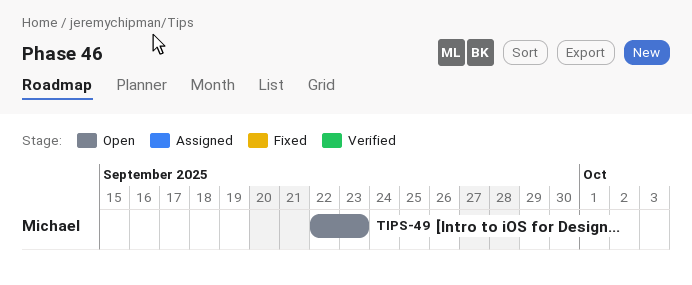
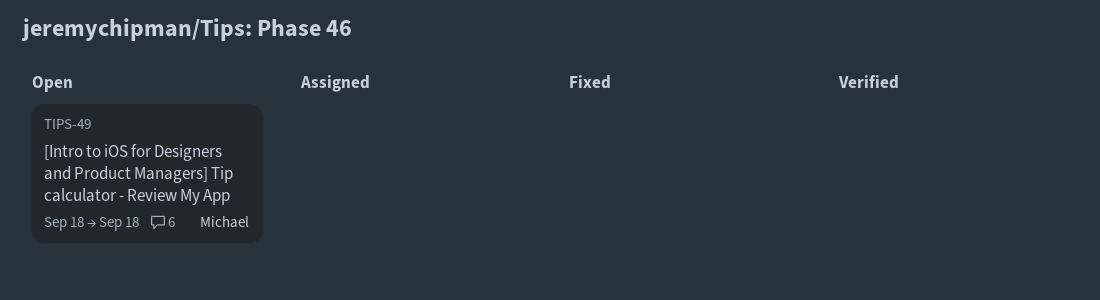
TIPS-49, start: Sep 22 -> Sep 18
TIPS-49, due: Sep 23 -> Sep 18

